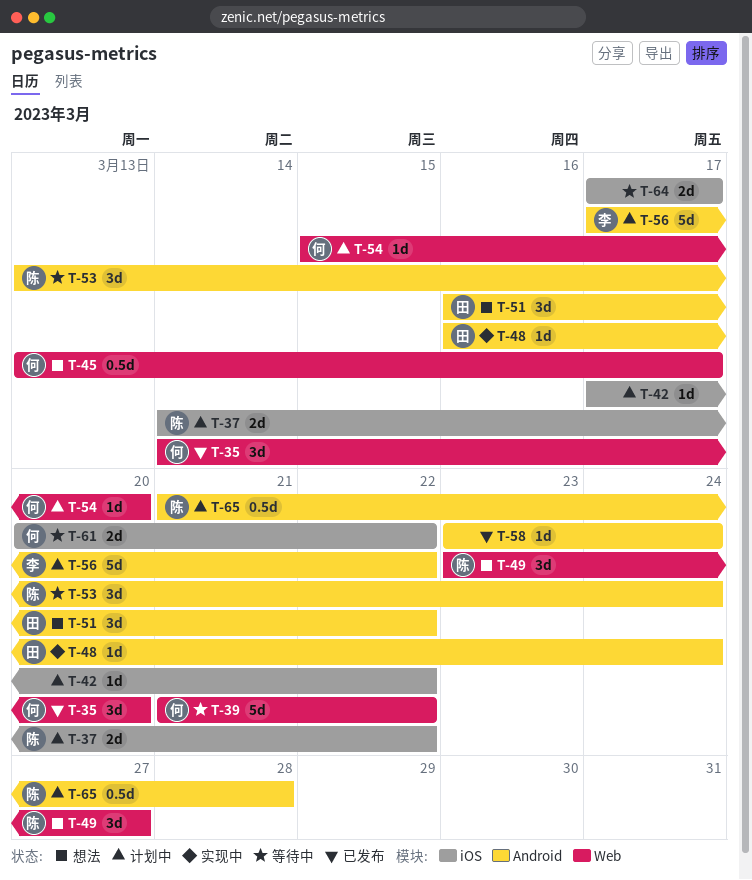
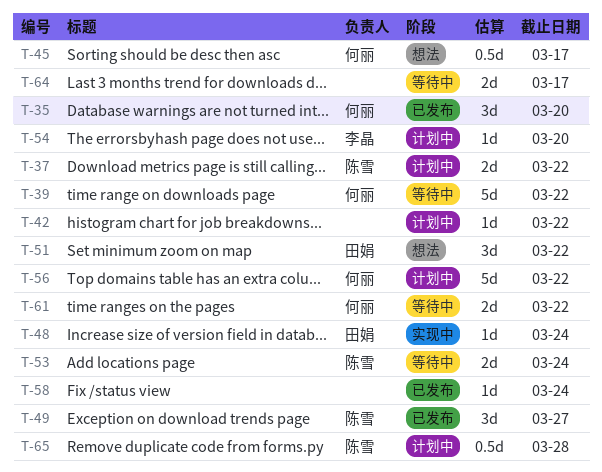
T-49, status: 想法 -> 已发布
T-53, estimate: 3d -> 2d
T-54, owner: 何丽 -> 李晶
T-56, owner: 李晶 -> 何丽

